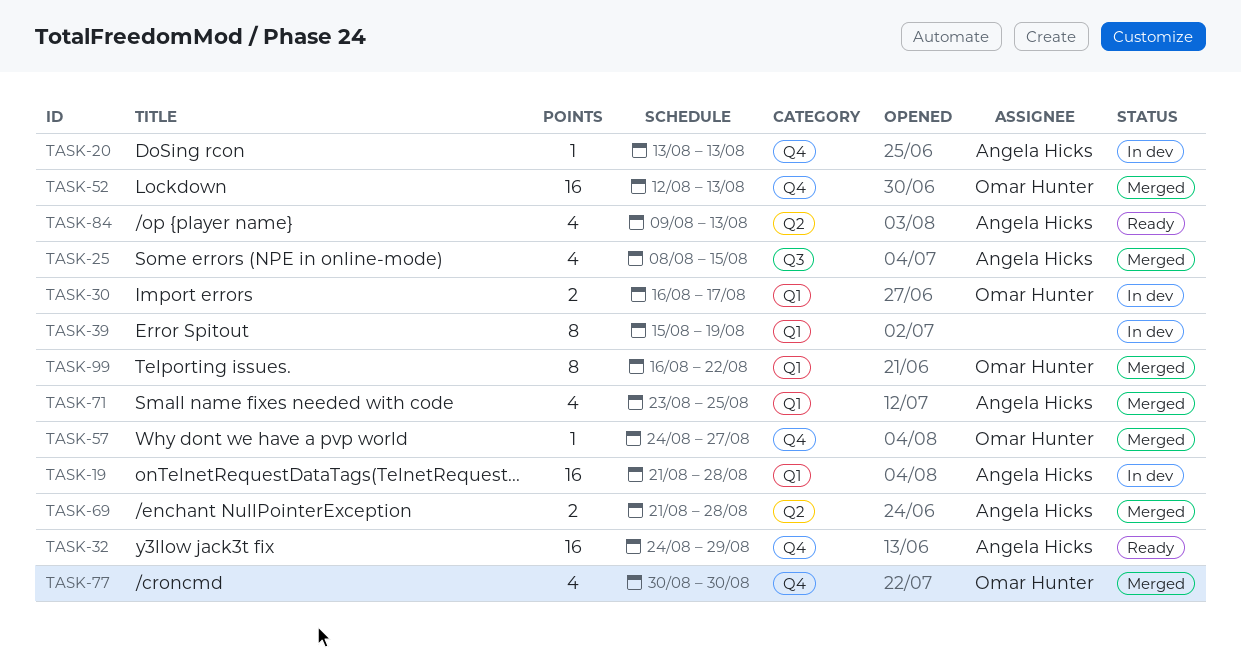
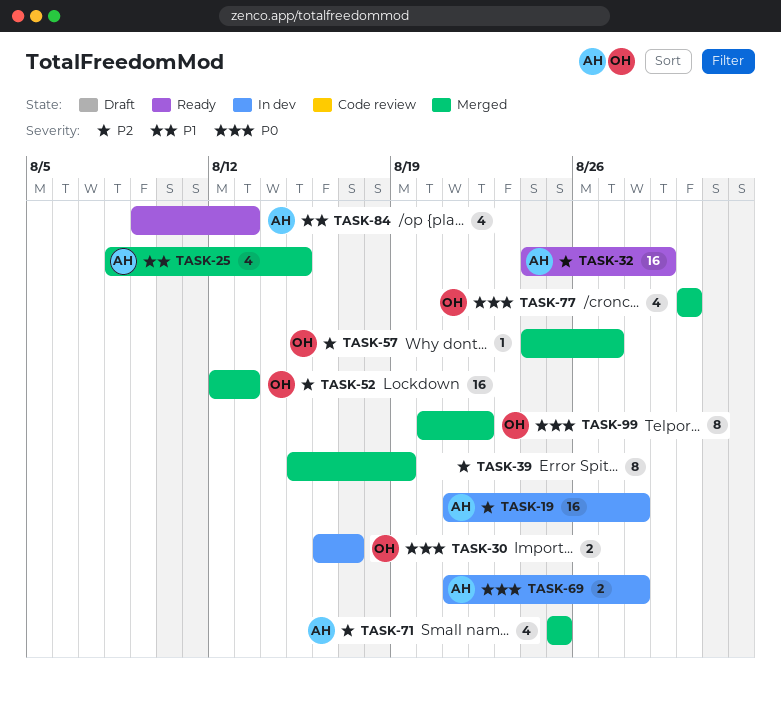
TASK-20: present -> none
TASK-39, status: In dev -> Merged
TASK-69, status: Merged -> In dev
TASK-71, start: Aug 23 -> Aug 25
TASK-99, start: Aug 16 -> Aug 20

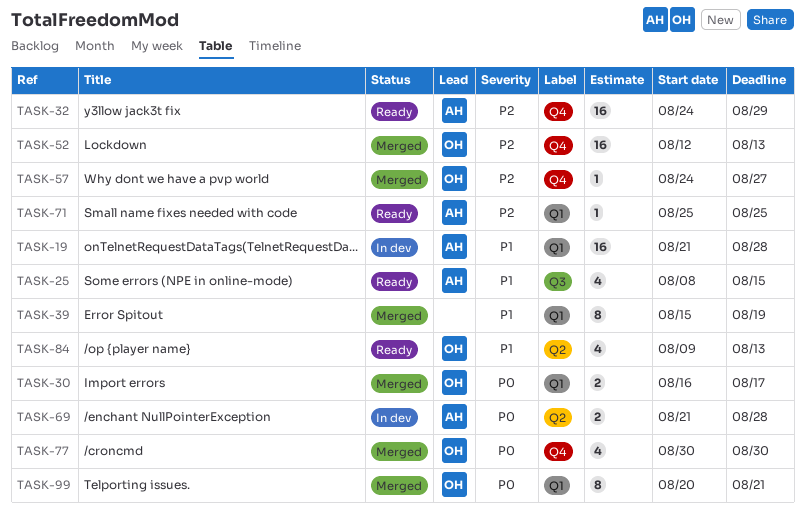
TASK-19, priority: P2 -> P1
TASK-25, status: Merged -> Ready
TASK-30, status: In dev -> Merged
TASK-39, priority: P2 -> P1
TASK-71, status: Merged -> Ready
TASK-71, estimate: 4 -> 1
TASK-84, owner: AH -> OH
TASK-99, due: Aug 22 -> Aug 21

